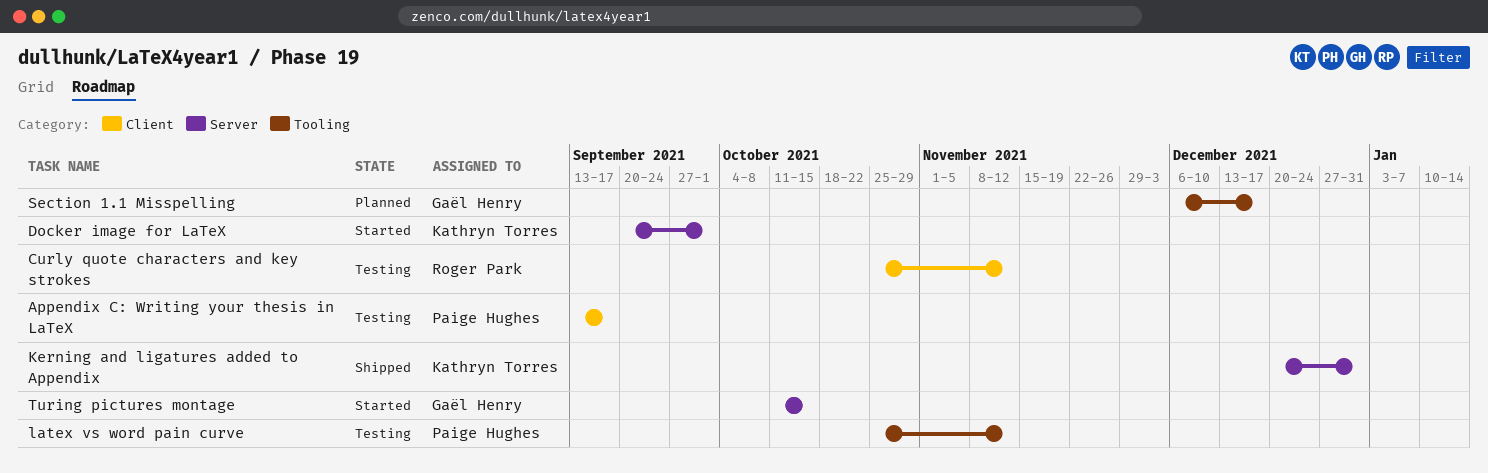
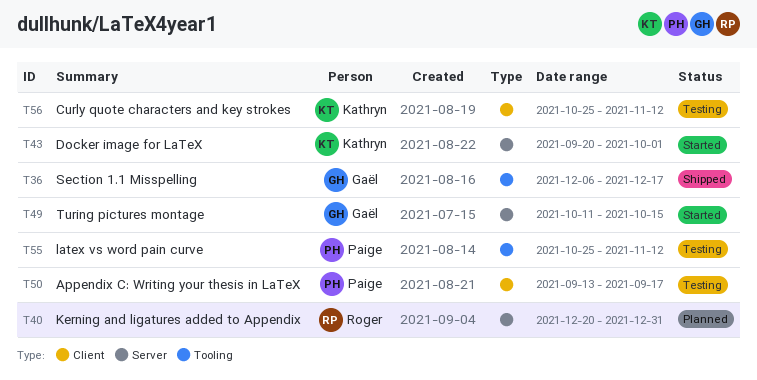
Curly quote characters and key strokes, owner: Roger Park -> Kathryn Torres
Kerning and ligatures added to Appendix, status: Shipped -> Planned
Kerning and ligatures added to Appendix, owner: Kathryn Torres -> Roger Park
Section 1.1 Misspelling, status: Planned -> Shipped

